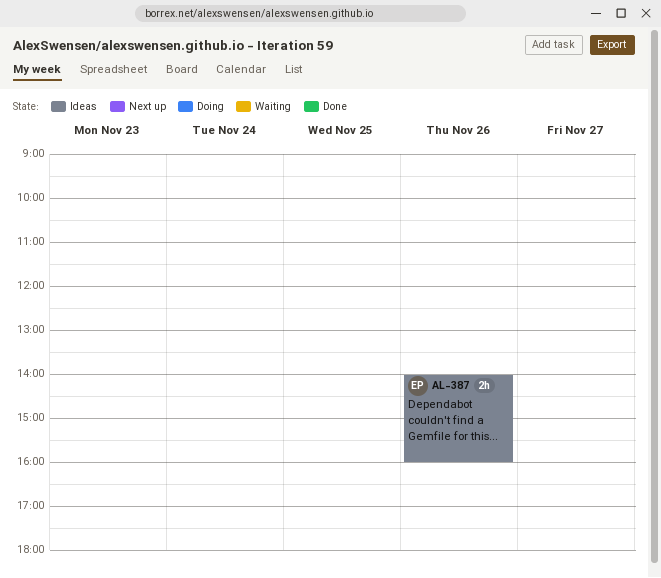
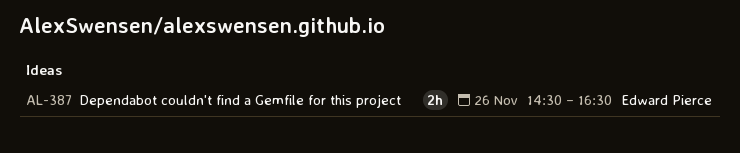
AL-387, begins: 14:00 -> 14:30
AL-387, ends: 16:00 -> 16:30

